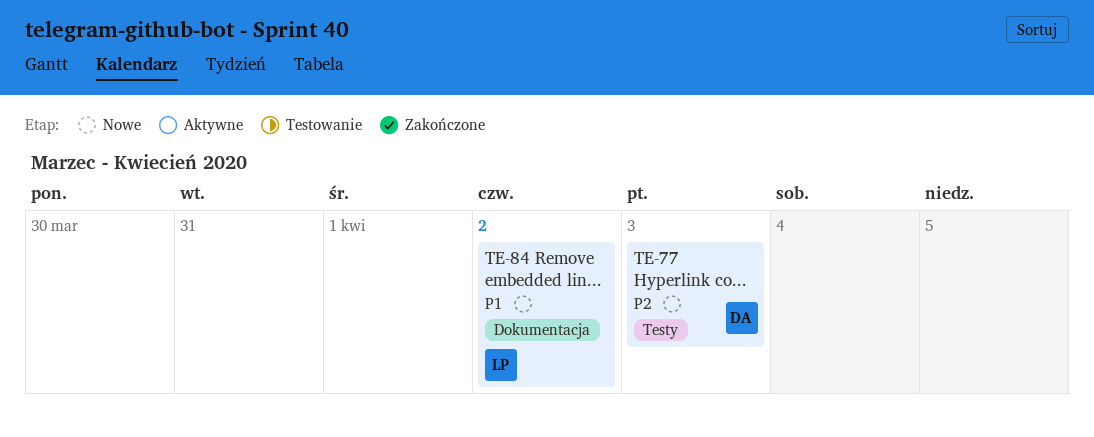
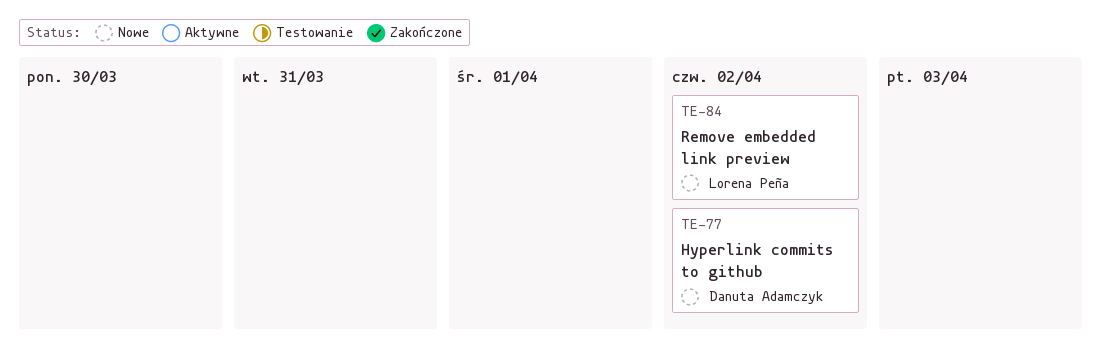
TE-77, due: Apr 3 -> Apr 2

